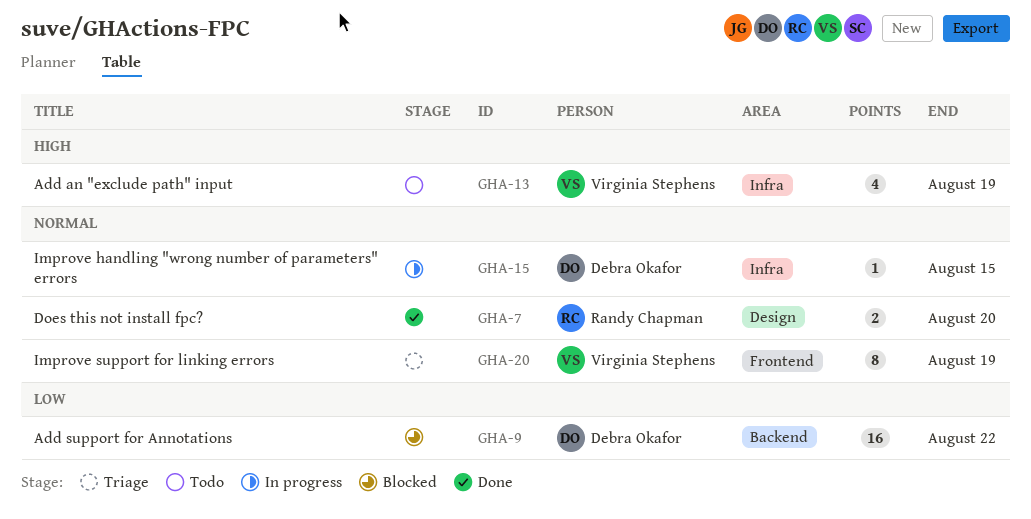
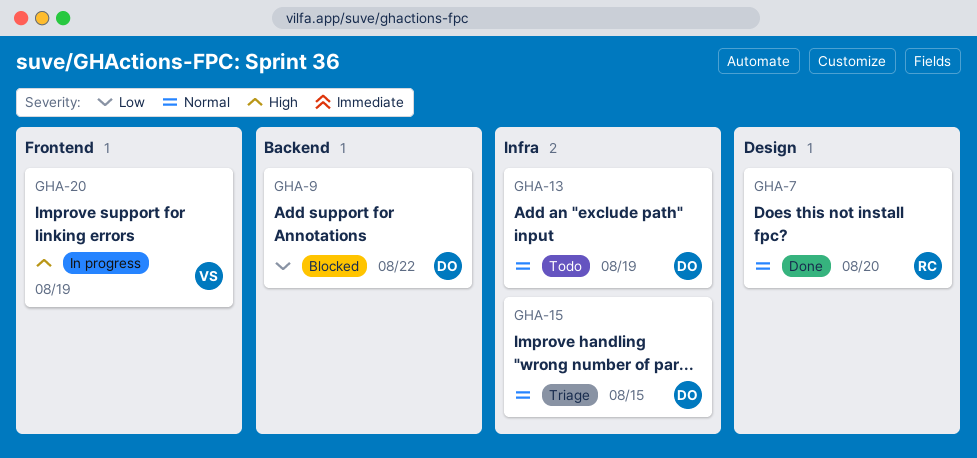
GHA-13, owner: Virginia Stephens -> Debra Okafor
GHA-13, priority: High -> Normal
GHA-15, status: In progress -> Triage
GHA-20, status: Triage -> In progress
GHA-20, priority: Normal -> High

